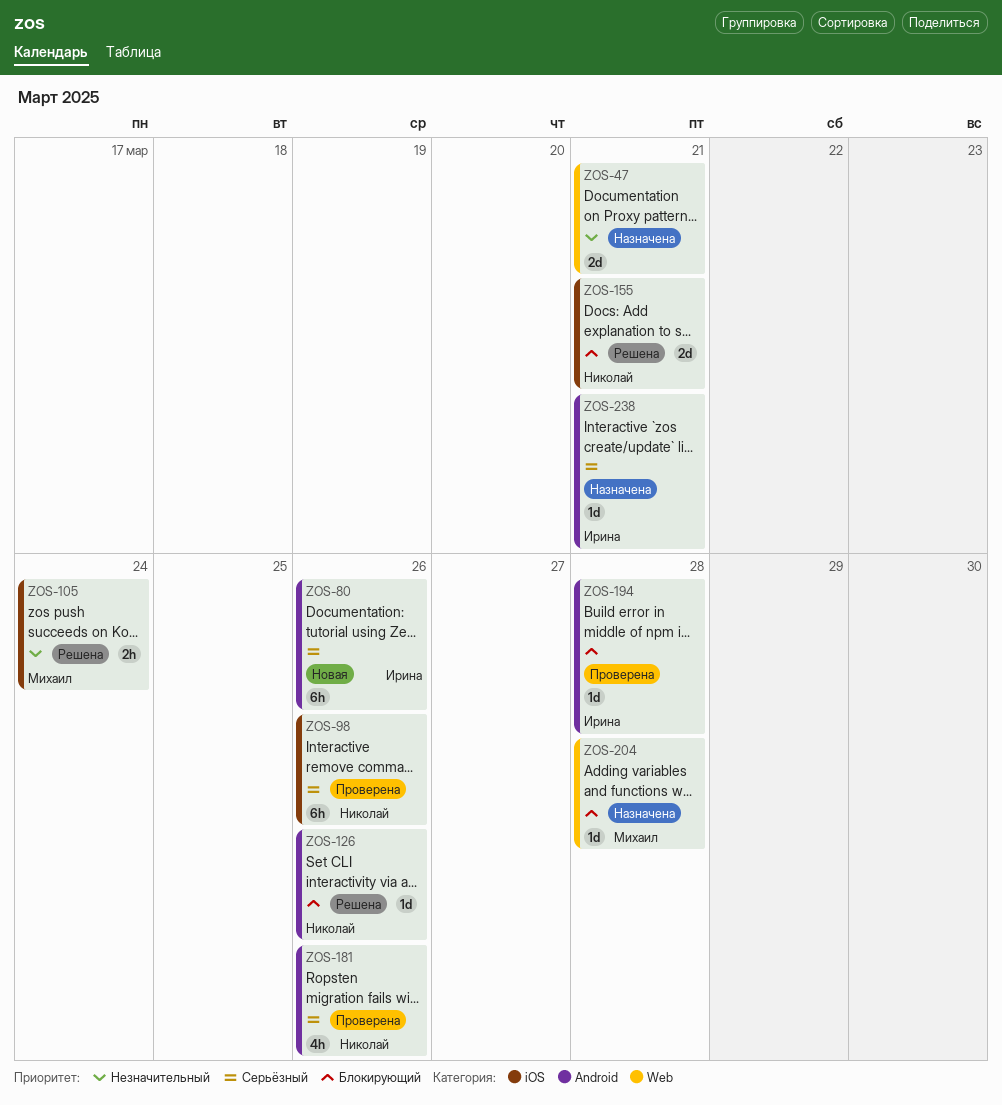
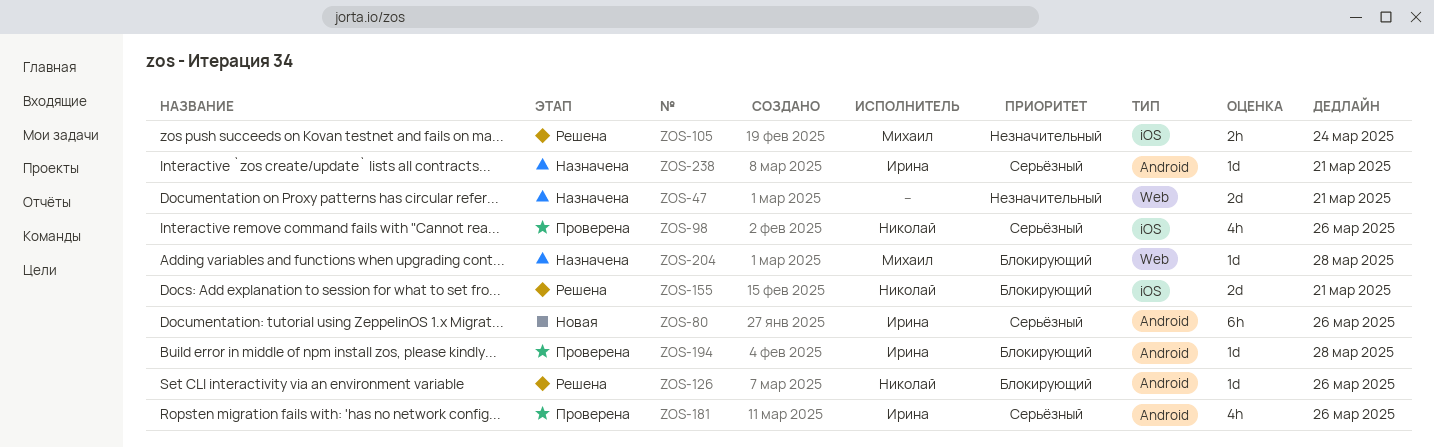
ZOS-98, estimate: 6h -> 4h
ZOS-181, owner: Николай -> Ирина

